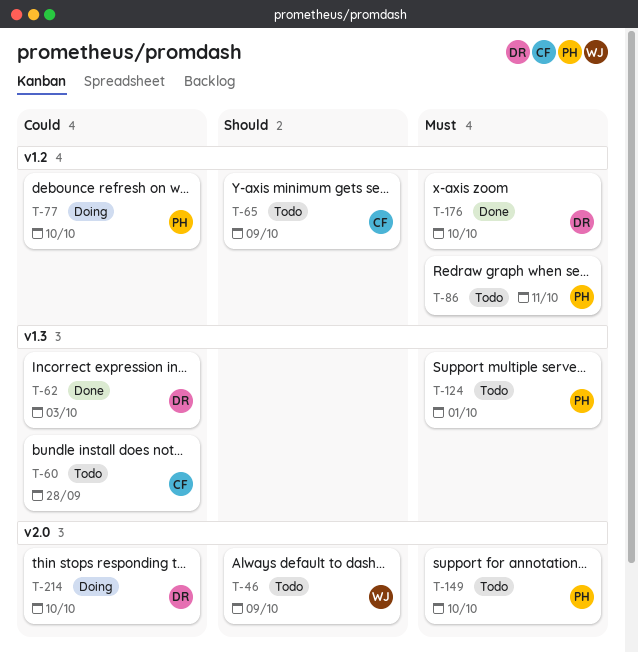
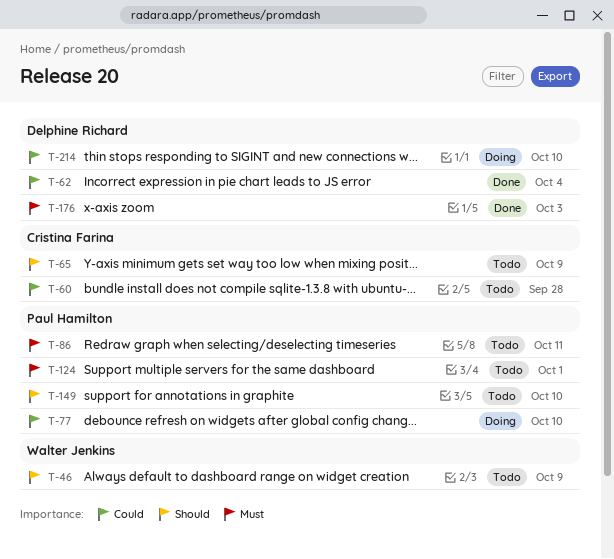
T-62, due: Oct 3 -> Oct 4
T-149, priority: Must -> Should
T-176, due: Oct 10 -> Oct 3

